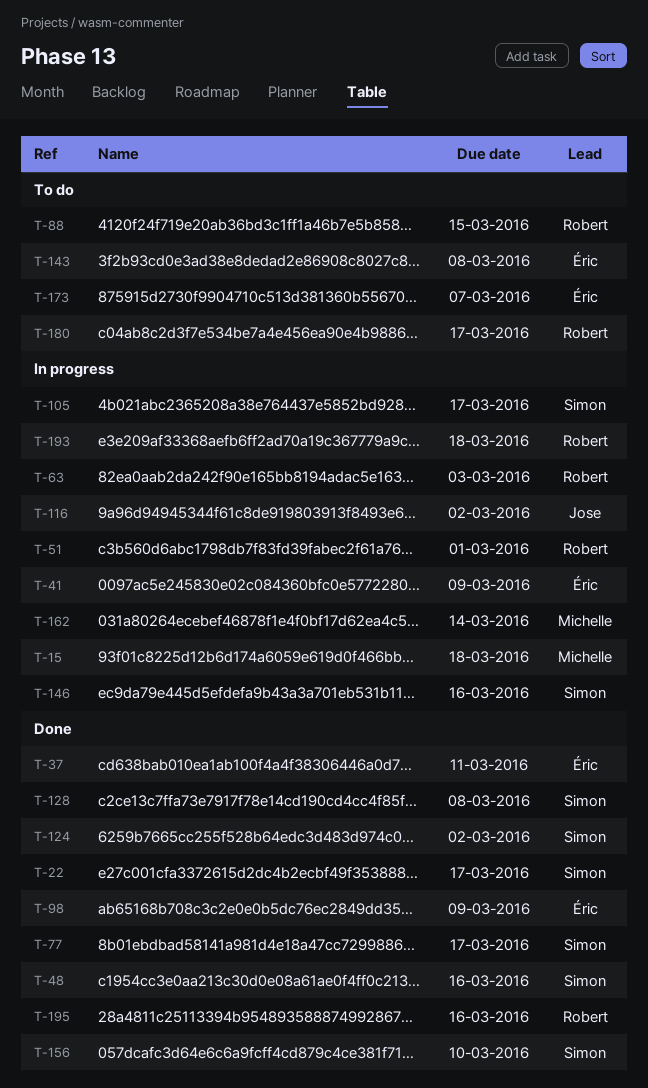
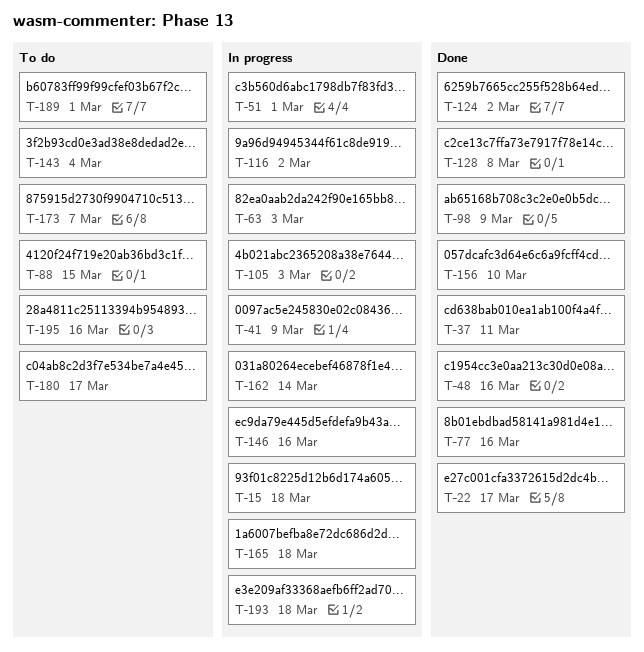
T-77, due: Mar 17 -> Mar 16
T-105, due: Mar 17 -> Mar 3
T-143, due: Mar 8 -> Mar 4
T-165: none -> present
T-189: none -> present
T-195, status: Done -> To do

